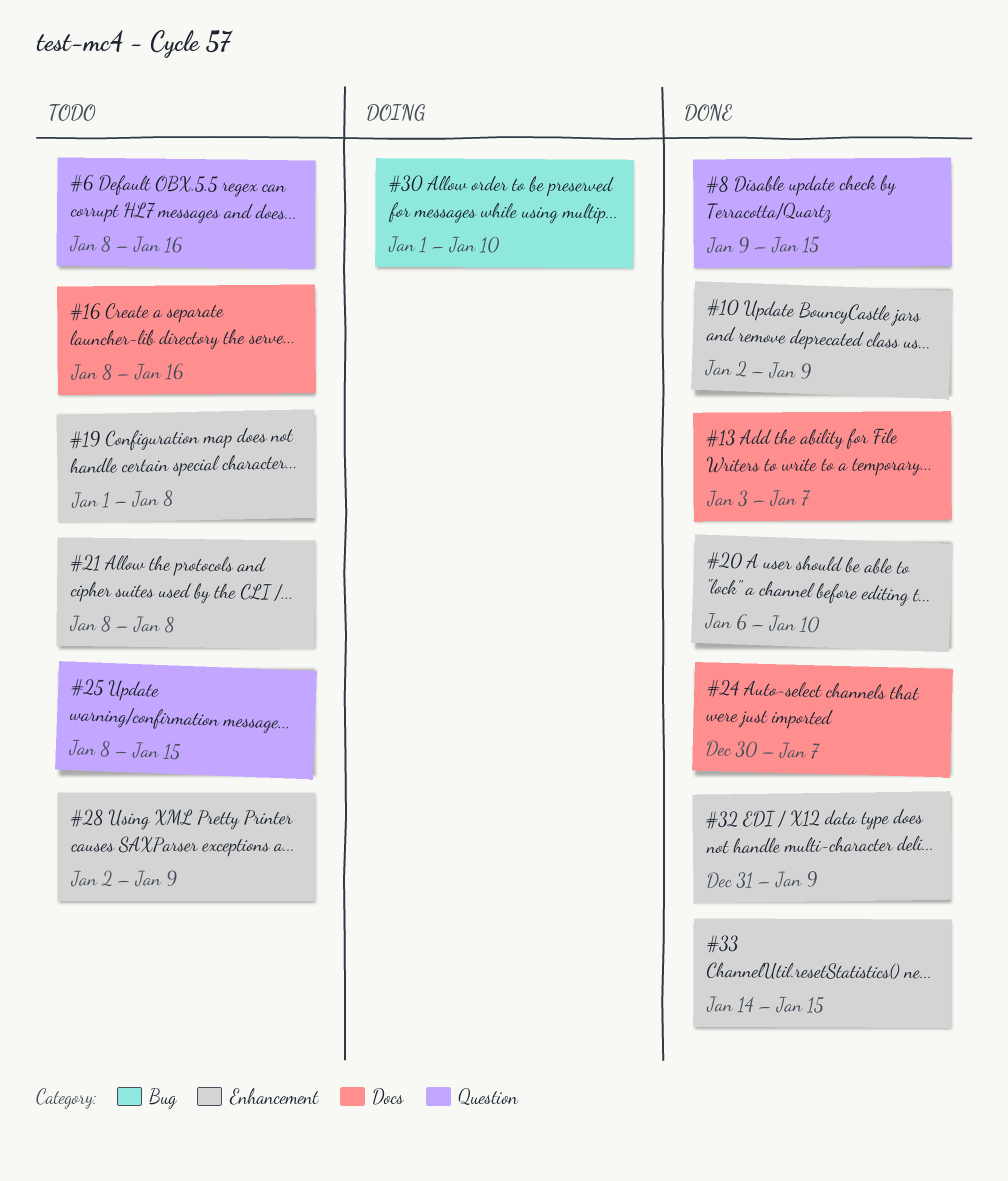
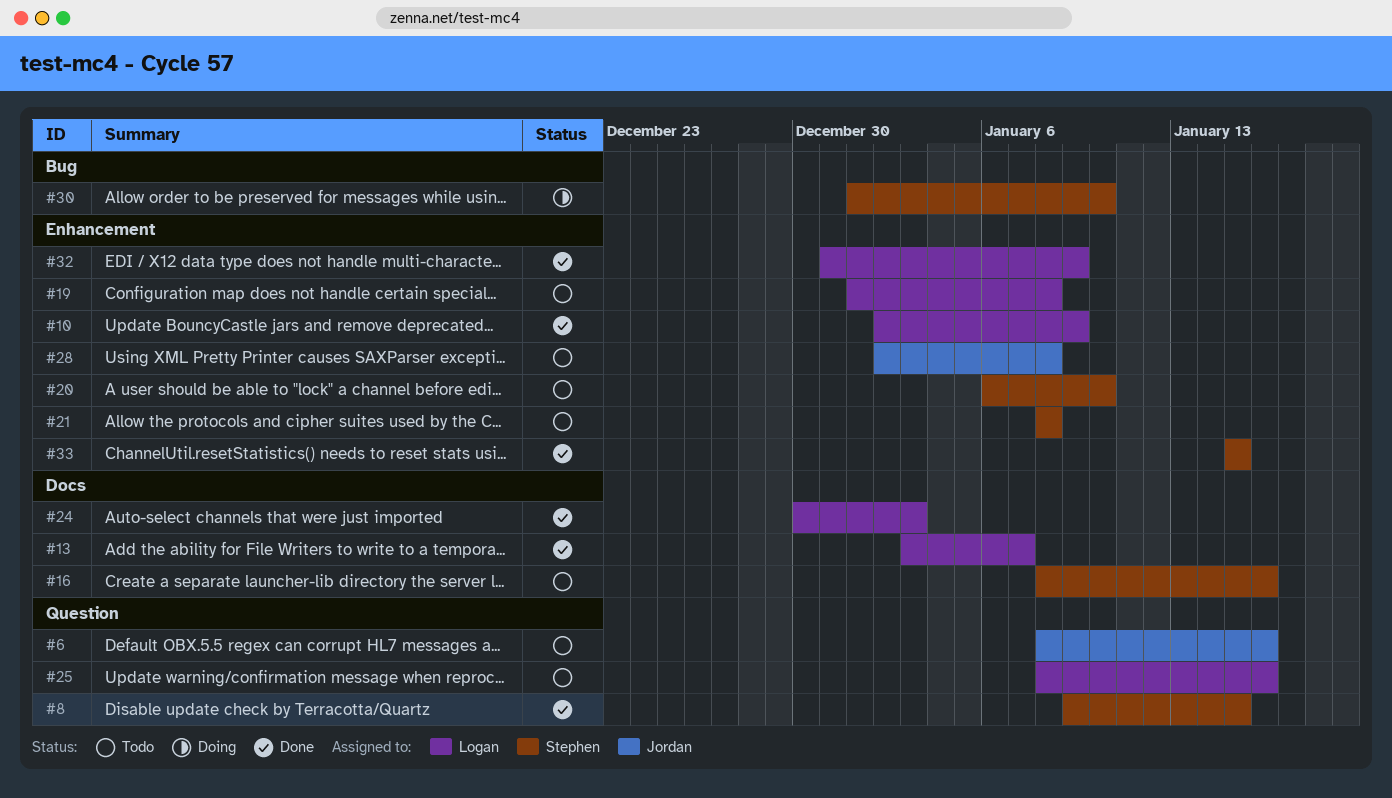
#20, status: Done -> Todo
#24, due: Jan 7 -> Jan 3
#25, due: Jan 15 -> Jan 16
#28, due: Jan 9 -> Jan 8
#33, start: Jan 14 -> Jan 15

